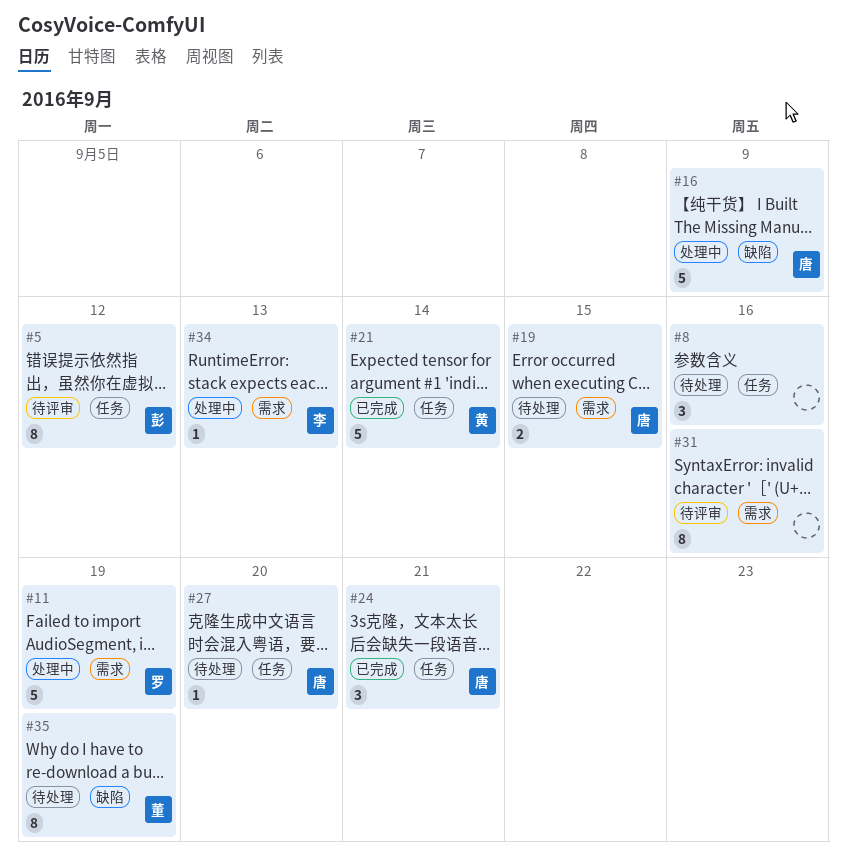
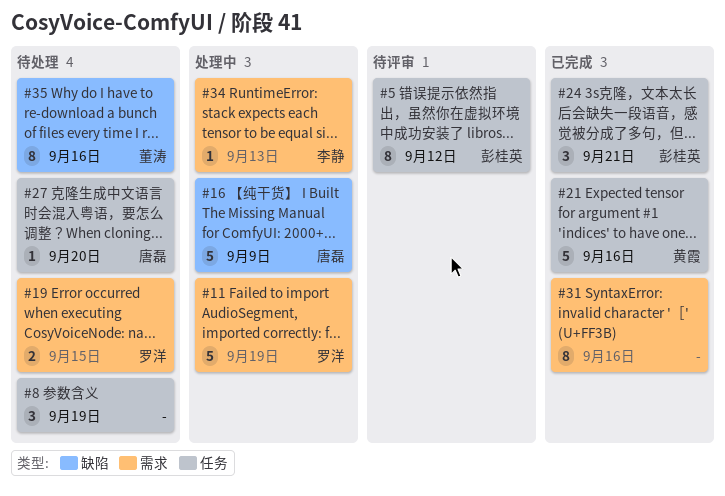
#8, due: Sep 16 -> Sep 19
#19, owner: 唐磊 -> 罗洋
#21, due: Sep 14 -> Sep 16
#24, owner: 唐磊 -> 彭桂英
#31, status: 待评审 -> 已完成
#35, due: Sep 19 -> Sep 16

